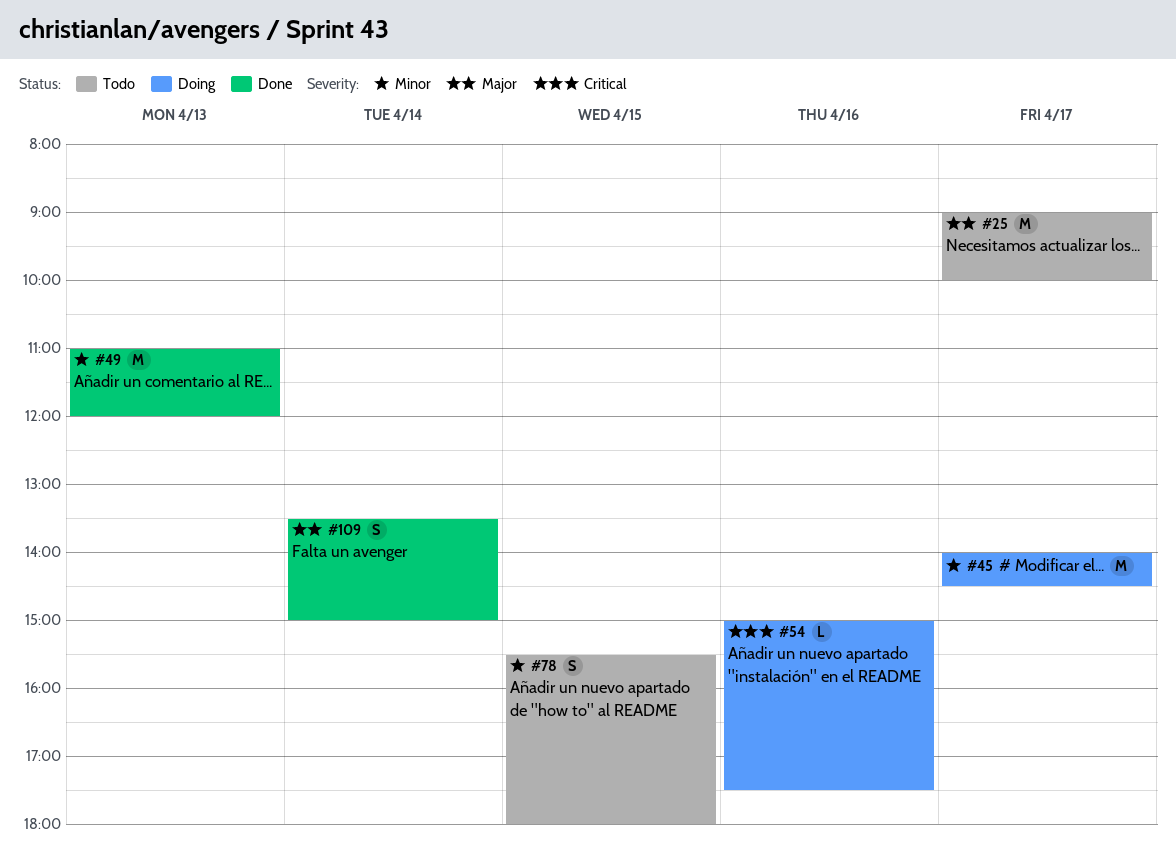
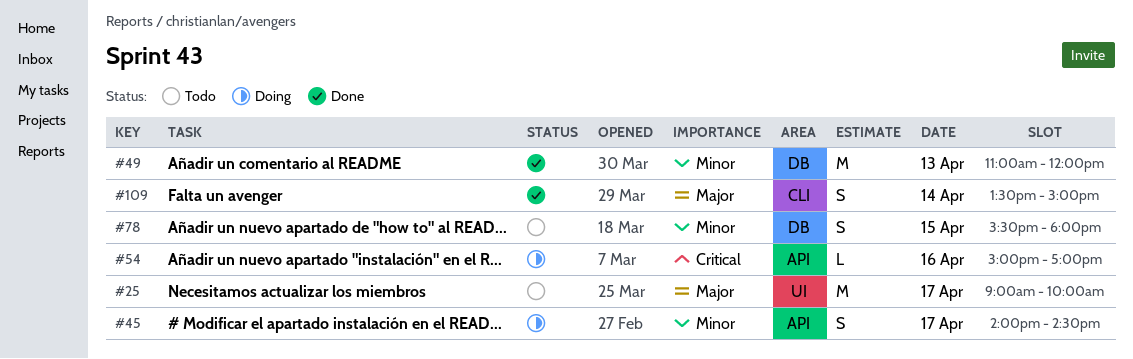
#45, estimate: M -> S
#54, ends: 17:30 -> 17:00

